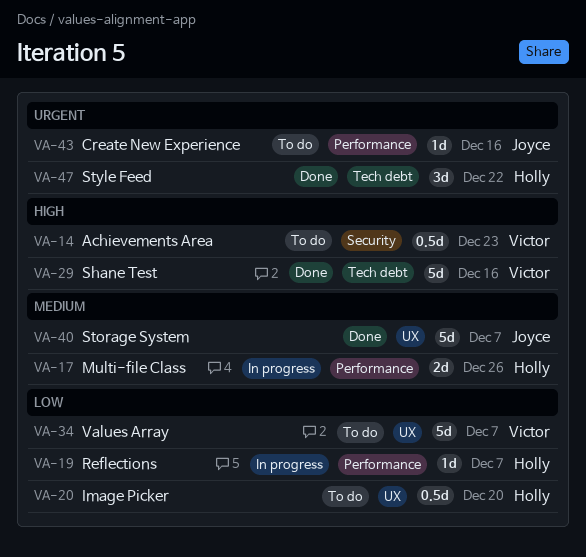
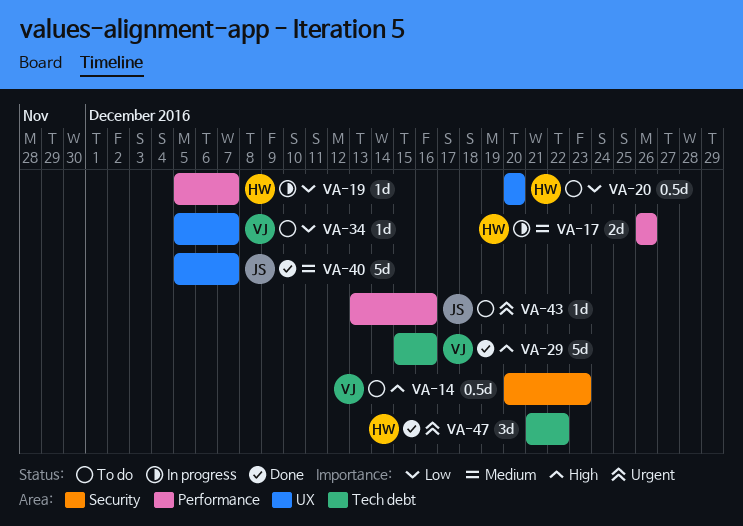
VA-34, estimate: 5d -> 1d

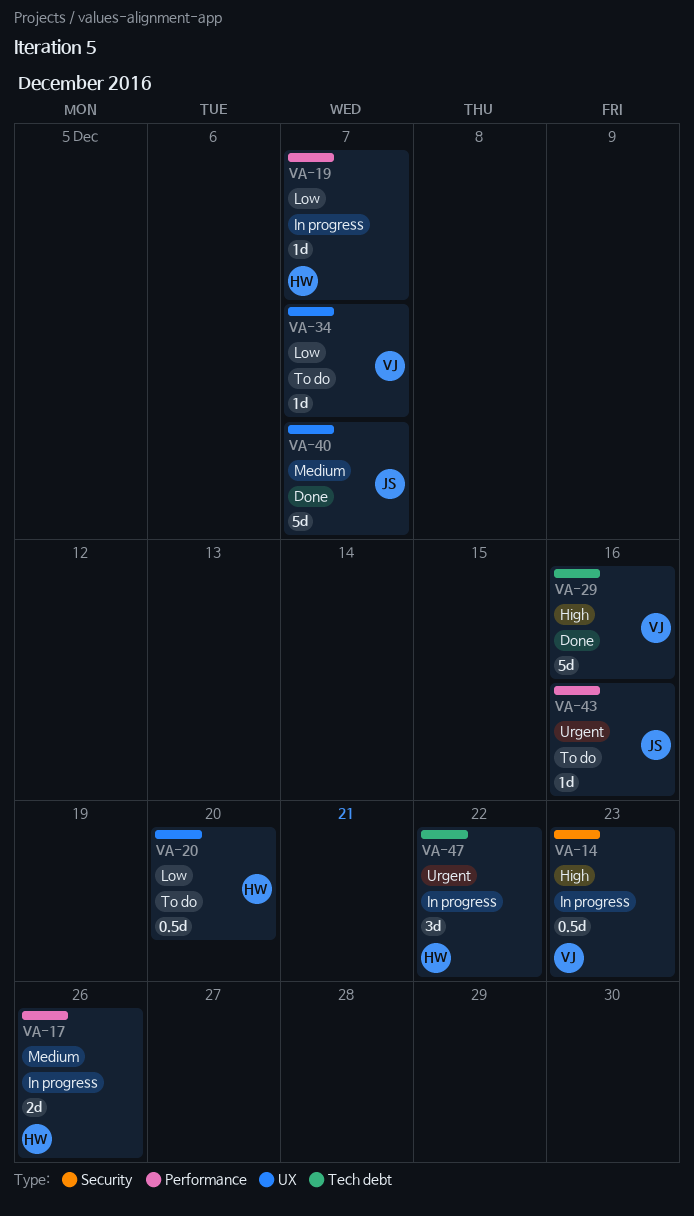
VA-14, status: To do -> In progress
VA-47, status: Done -> In progress

